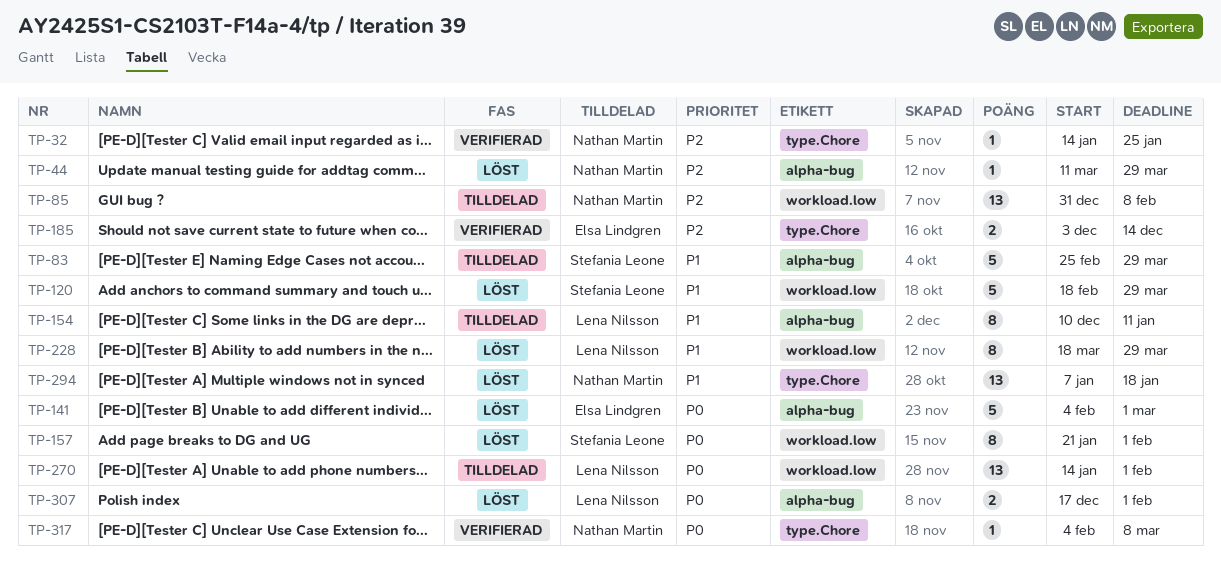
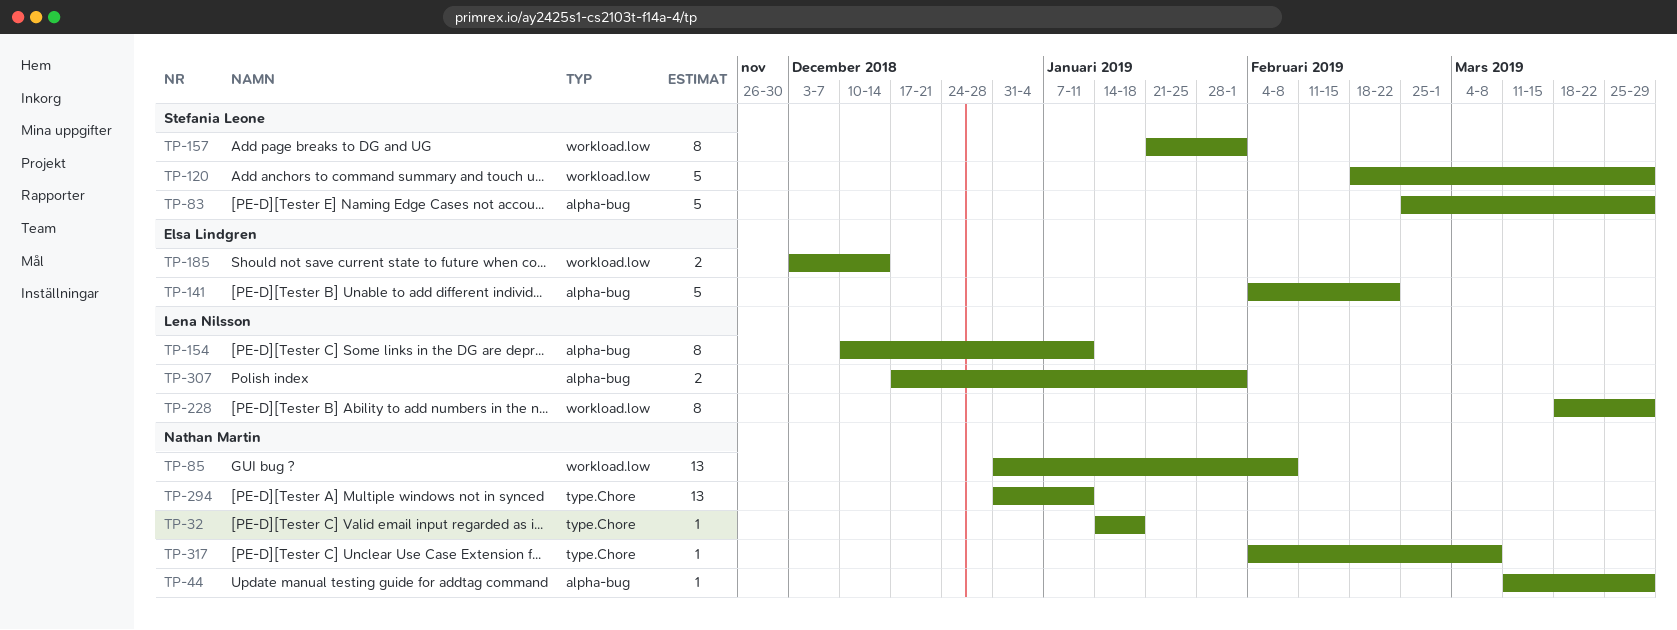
TP-32, due: Jan 25 -> Jan 18
TP-141, due: Mar 1 -> Feb 22
TP-185, label: type.Chore -> workload.low
TP-270: present -> none
TP-294, start: Jan 7 -> Dec 31
TP-294, due: Jan 18 -> Jan 11

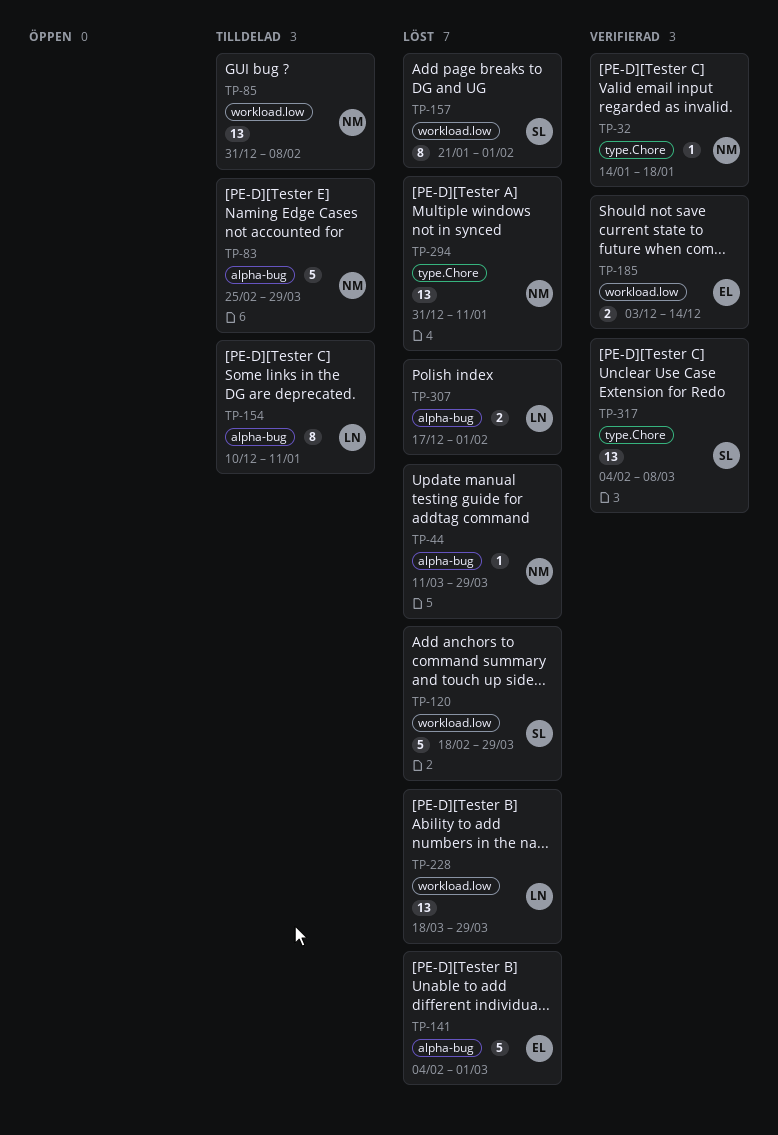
TP-83, owner: Stefania Leone -> Nathan Martin
TP-141, due: Feb 22 -> Mar 1
TP-228, estimate: 8 -> 13
TP-317, owner: Nathan Martin -> Stefania Leone
TP-317, estimate: 1 -> 13

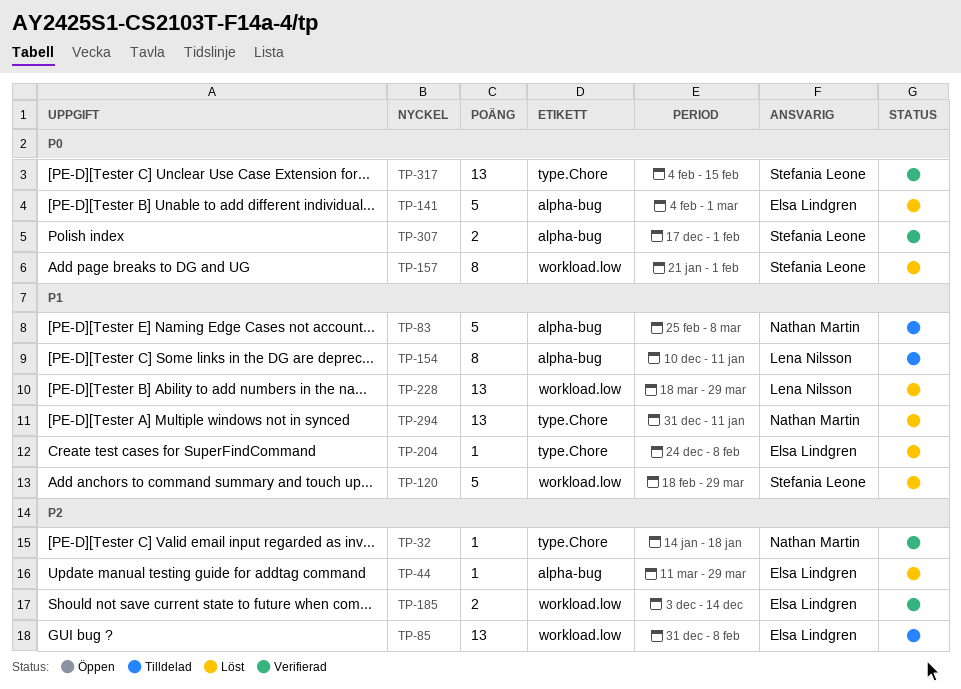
TP-44, owner: Nathan Martin -> Elsa Lindgren
TP-83, due: Mar 29 -> Mar 8
TP-85, owner: Nathan Martin -> Elsa Lindgren
TP-204: none -> present
TP-307, status: Löst -> Verifierad
TP-307, owner: Lena Nilsson -> Stefania Leone
TP-317, due: Mar 8 -> Feb 15

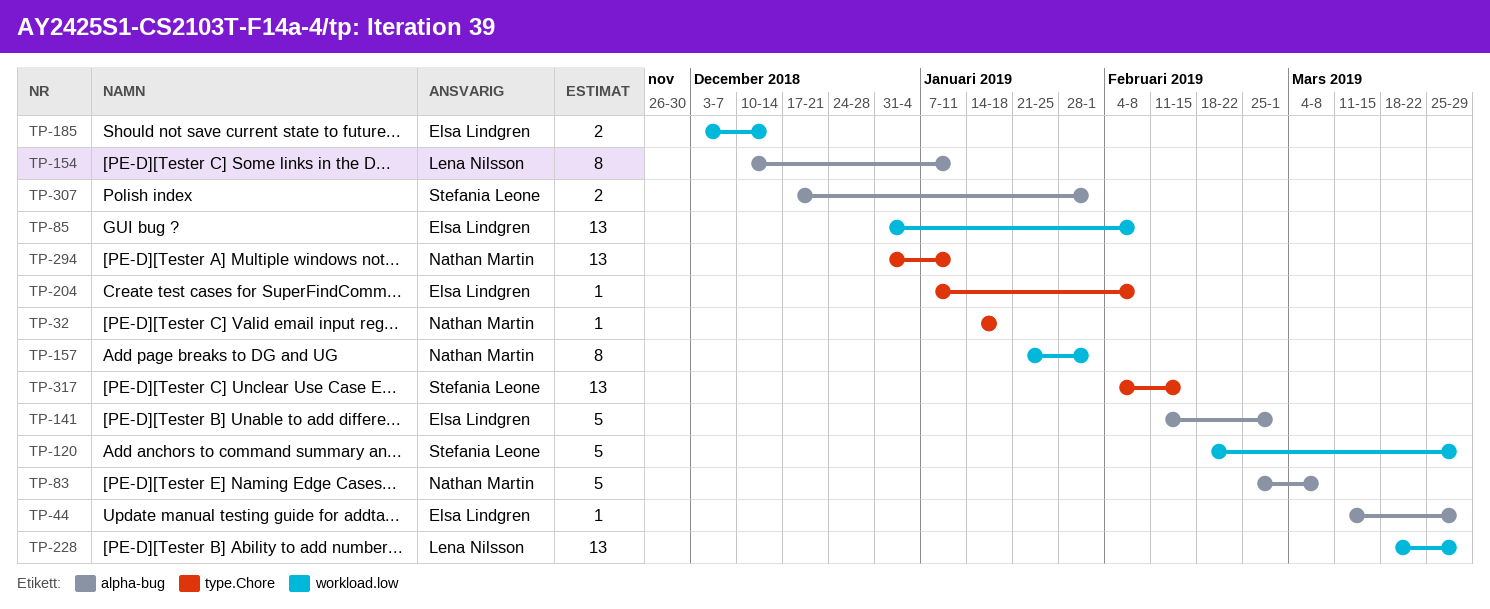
TP-141, start: Feb 4 -> Feb 11
TP-157, owner: Stefania Leone -> Nathan Martin
TP-204, start: Dec 24 -> Jan 7

